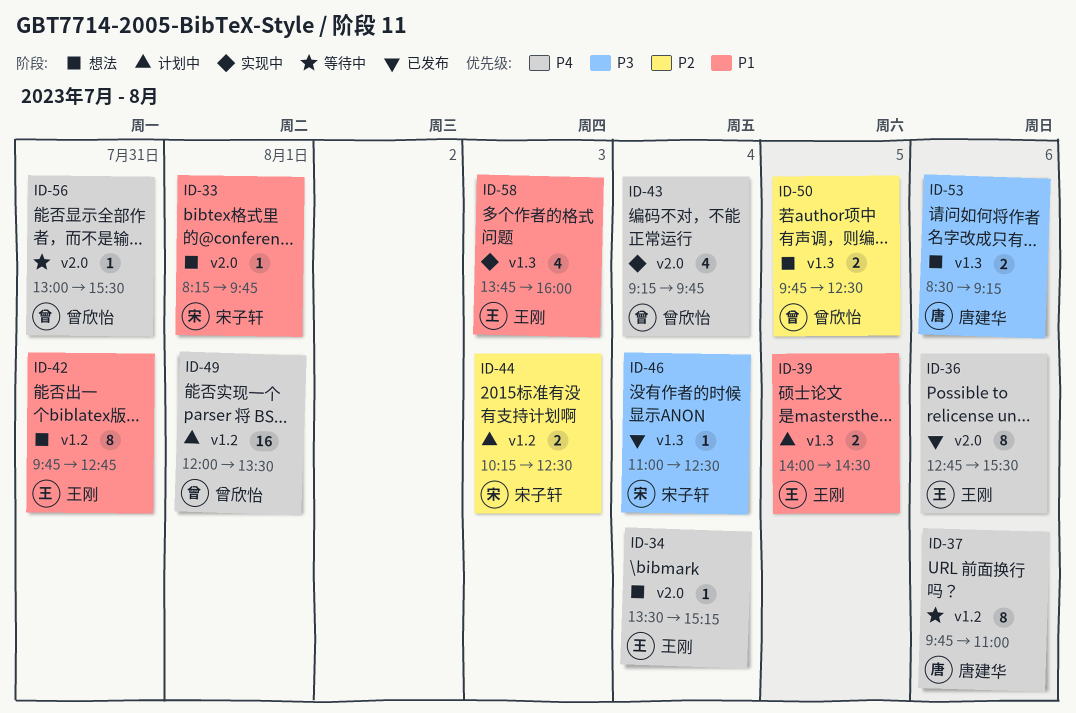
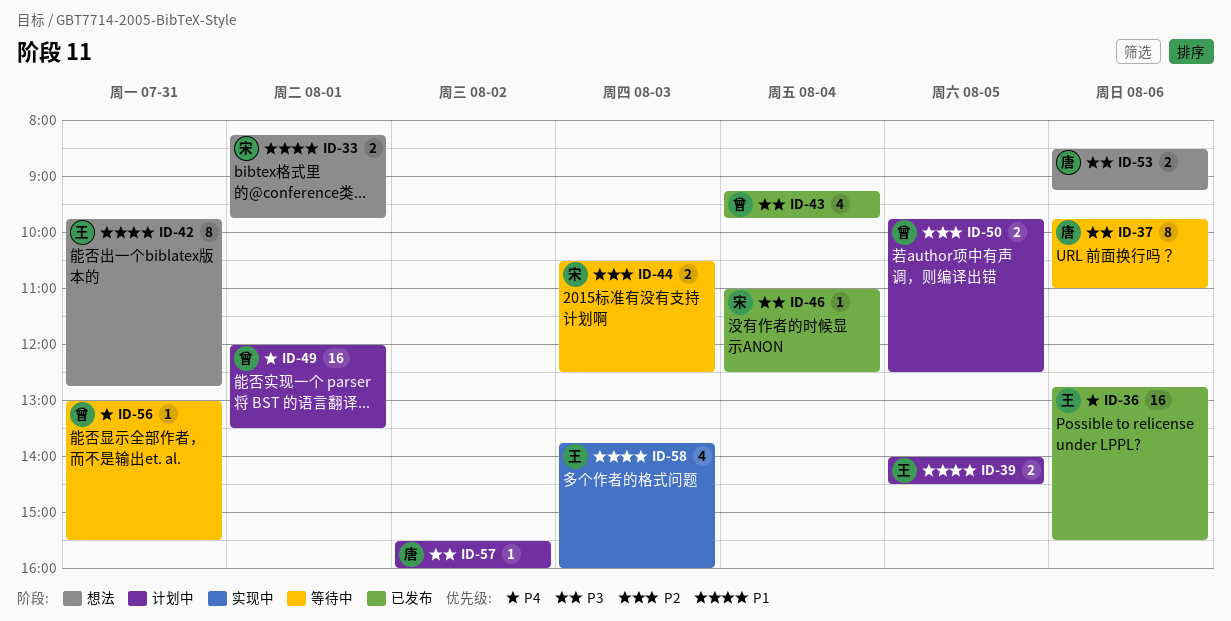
ID-33, estimate: 1 -> 2
ID-34: present -> none
ID-36, estimate: 8 -> 16
ID-37, priority: P4 -> P3
ID-43, status: 实现中 -> 已发布
ID-43, priority: P4 -> P3
ID-44, status: 计划中 -> 等待中
ID-44, begins: 10:15 -> 10:30
ID-50, status: 想法 -> 计划中
ID-57: none -> present

